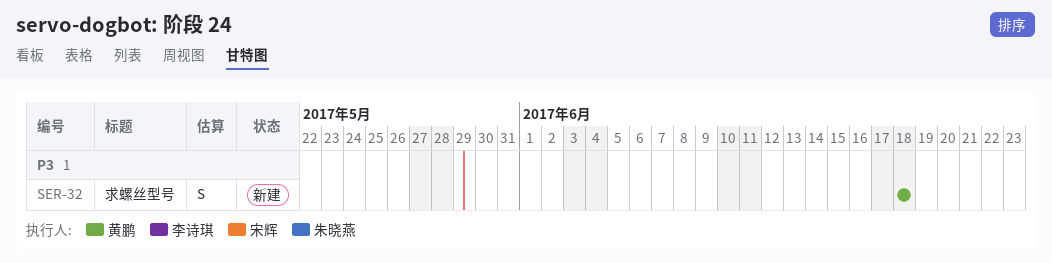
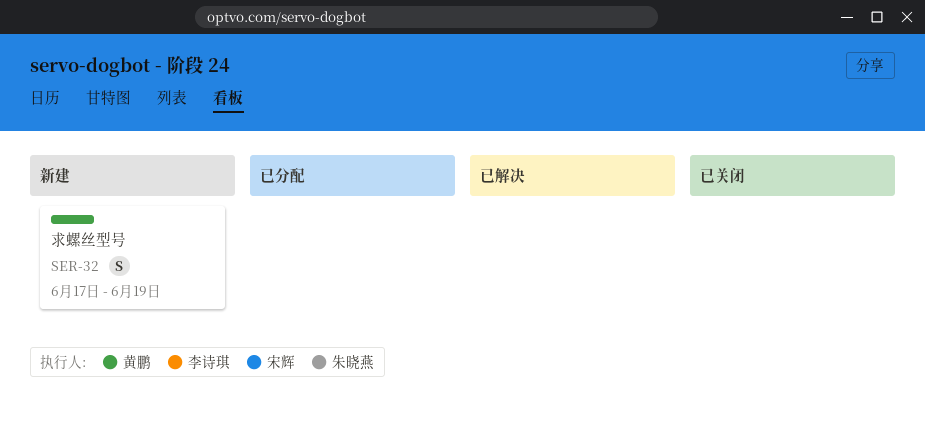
SER-32, start: Jun 18 -> Jun 17
SER-32, due: Jun 18 -> Jun 19

